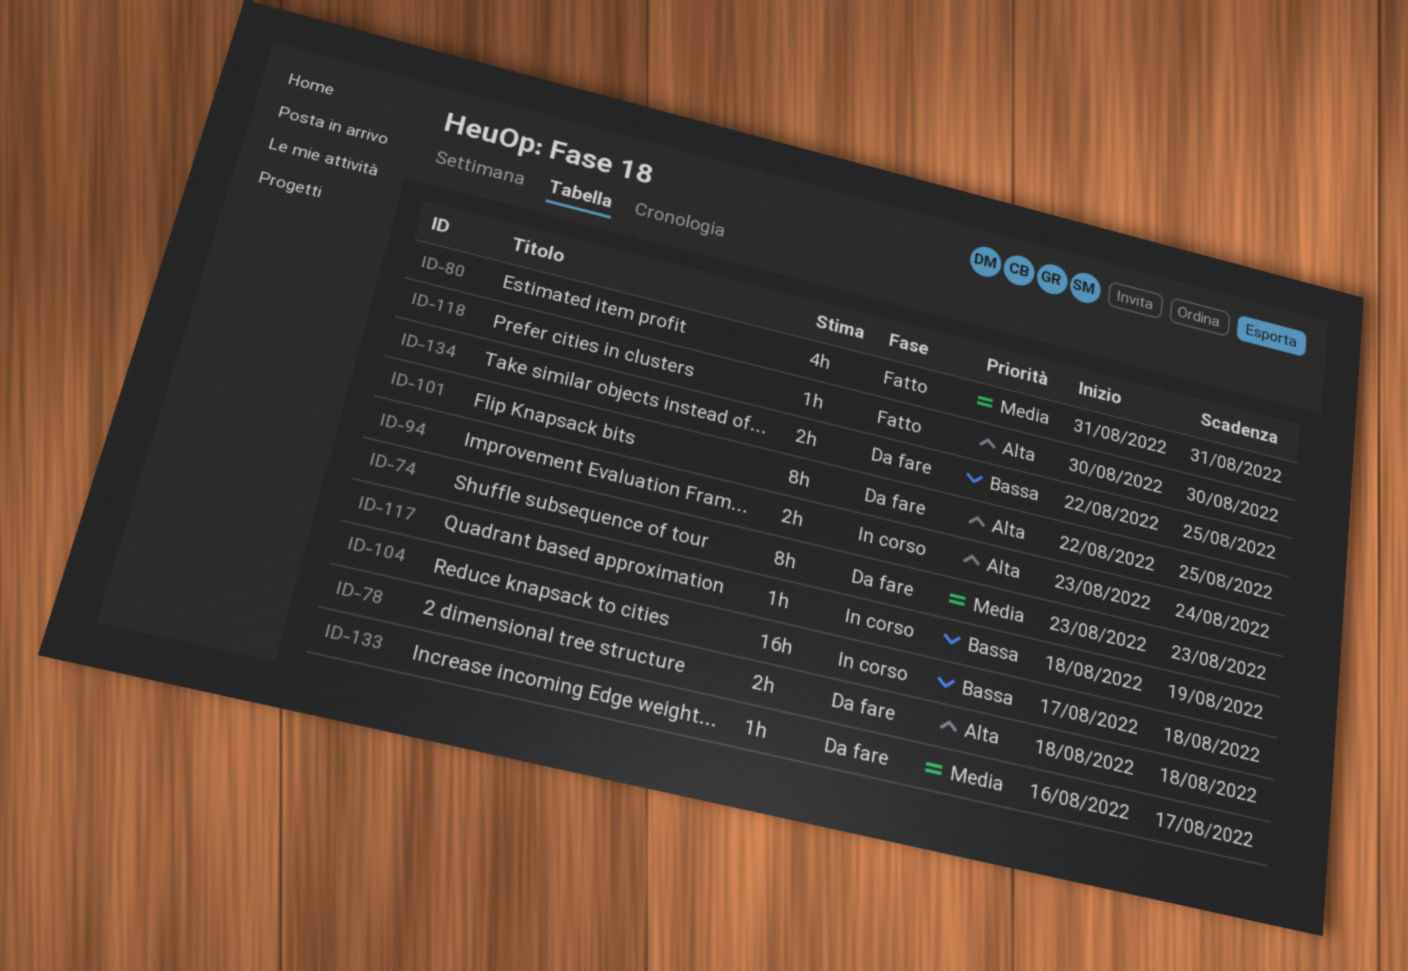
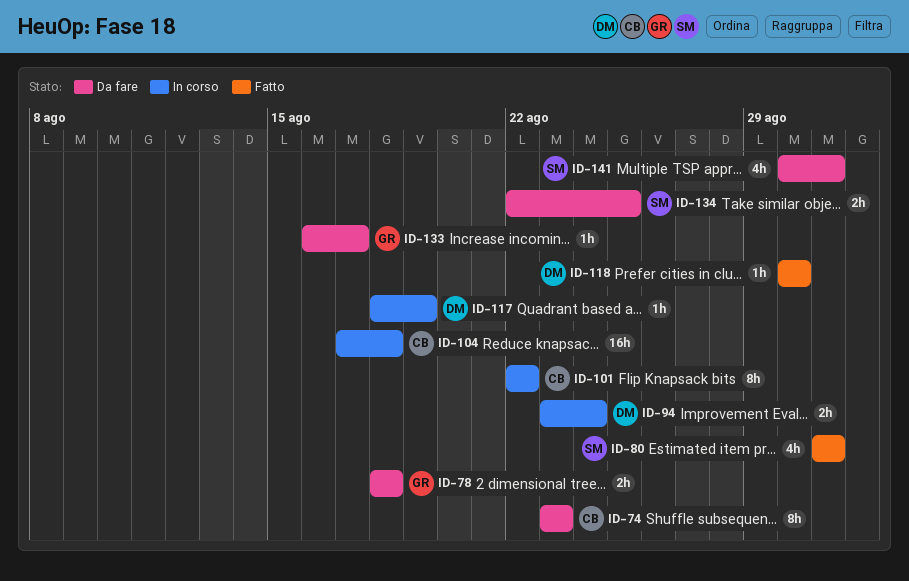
ID-101, status: Da fare -> In corso
ID-101, due: Aug 25 -> Aug 22
ID-141: none -> present

